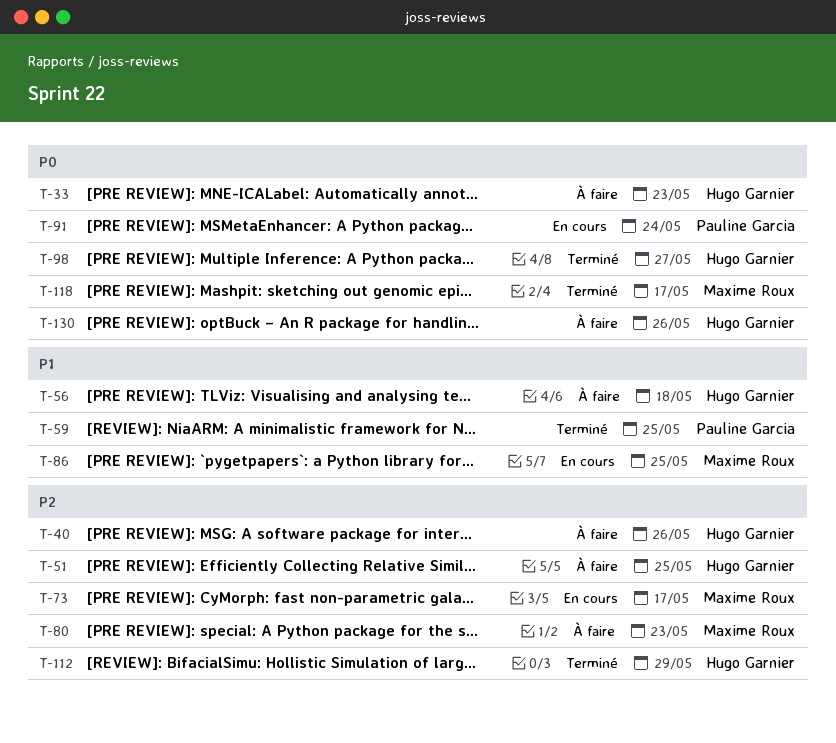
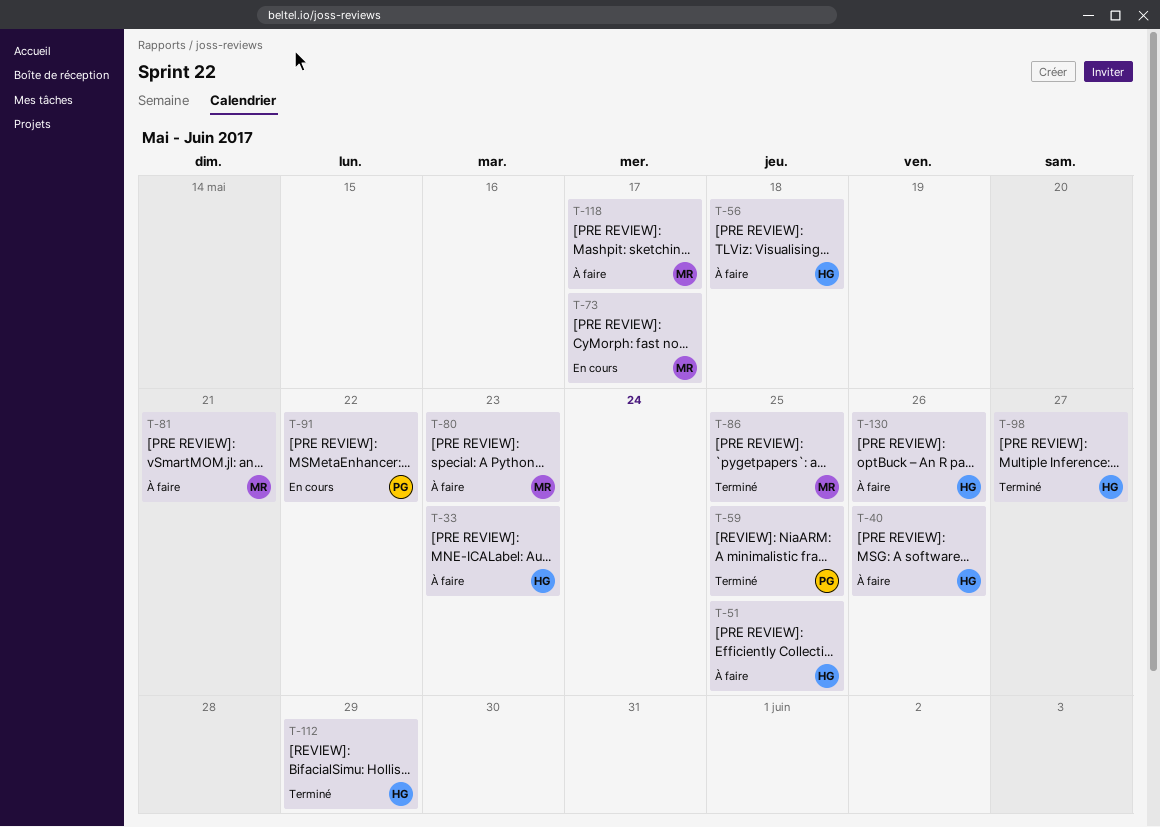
T-81: none -> present
T-86, status: En cours -> Terminé
T-91, due: May 24 -> May 22
T-118, status: Terminé -> À faire

